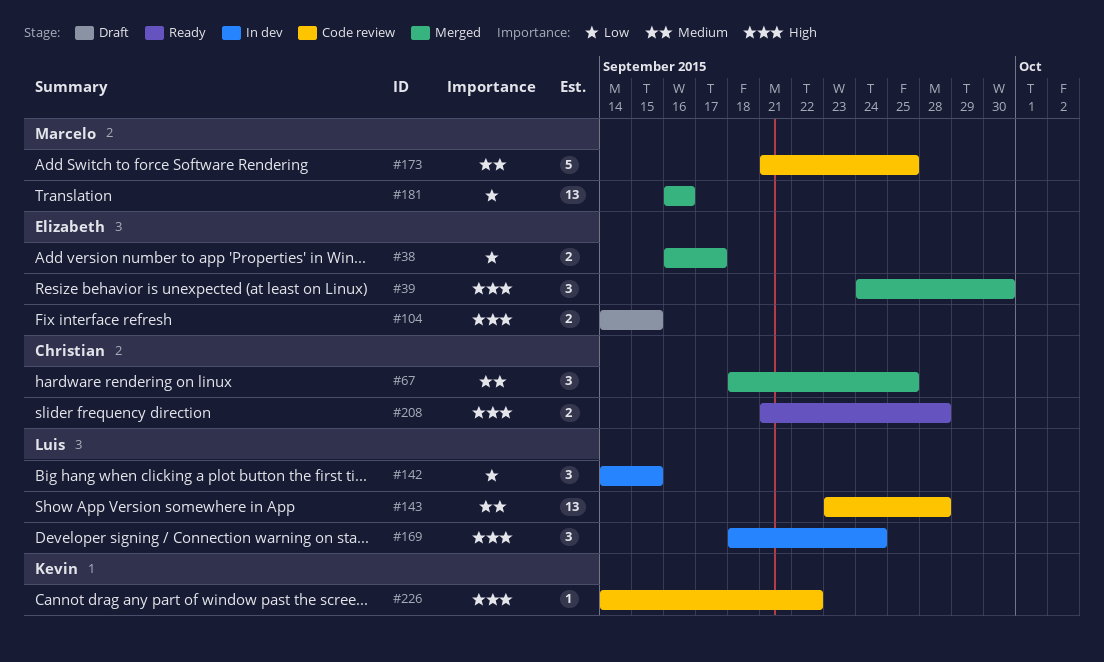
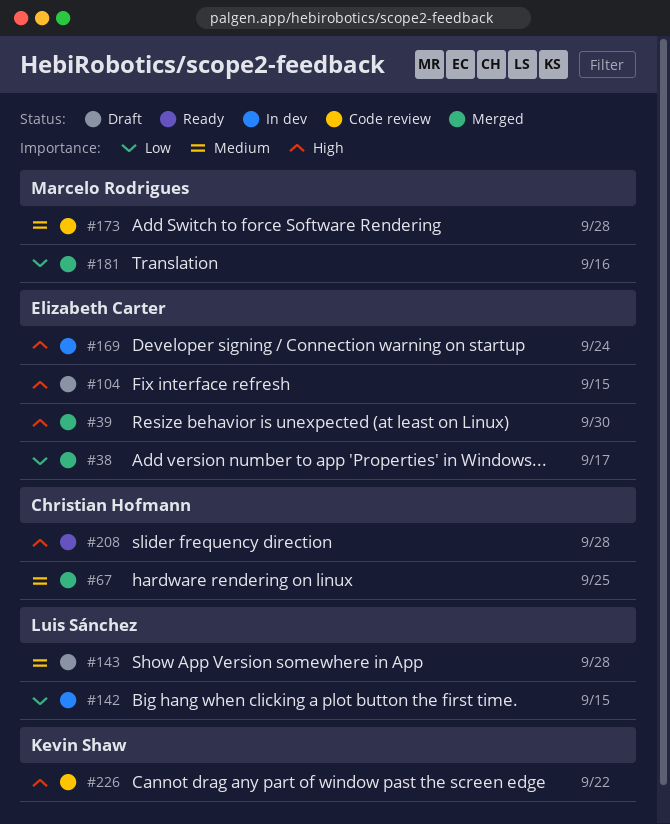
#143, status: Code review -> Draft
#169, owner: Luis Sánchez -> Elizabeth Carter
#173, due: Sep 25 -> Sep 28

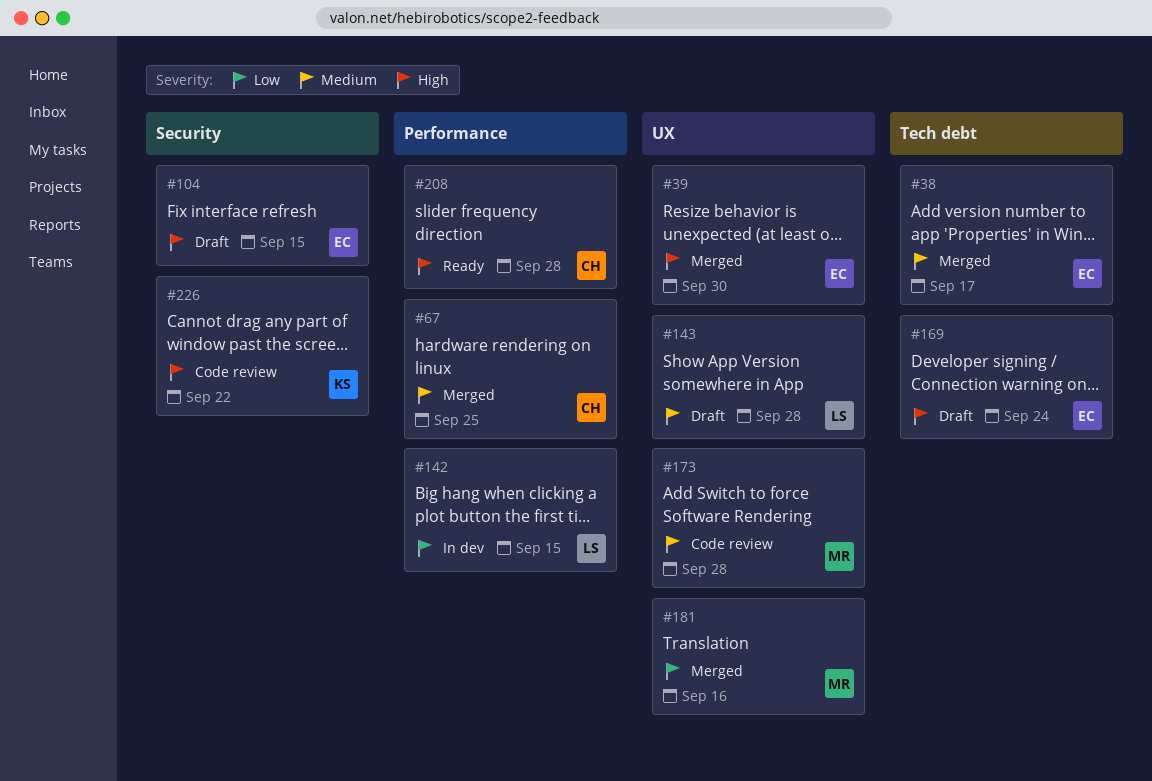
#38, priority: Low -> Medium
#169, status: In dev -> Draft

